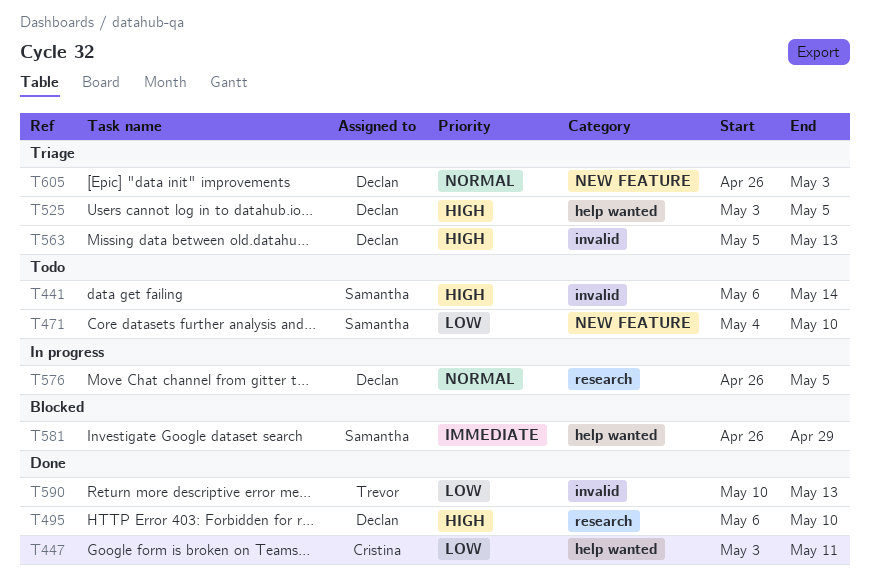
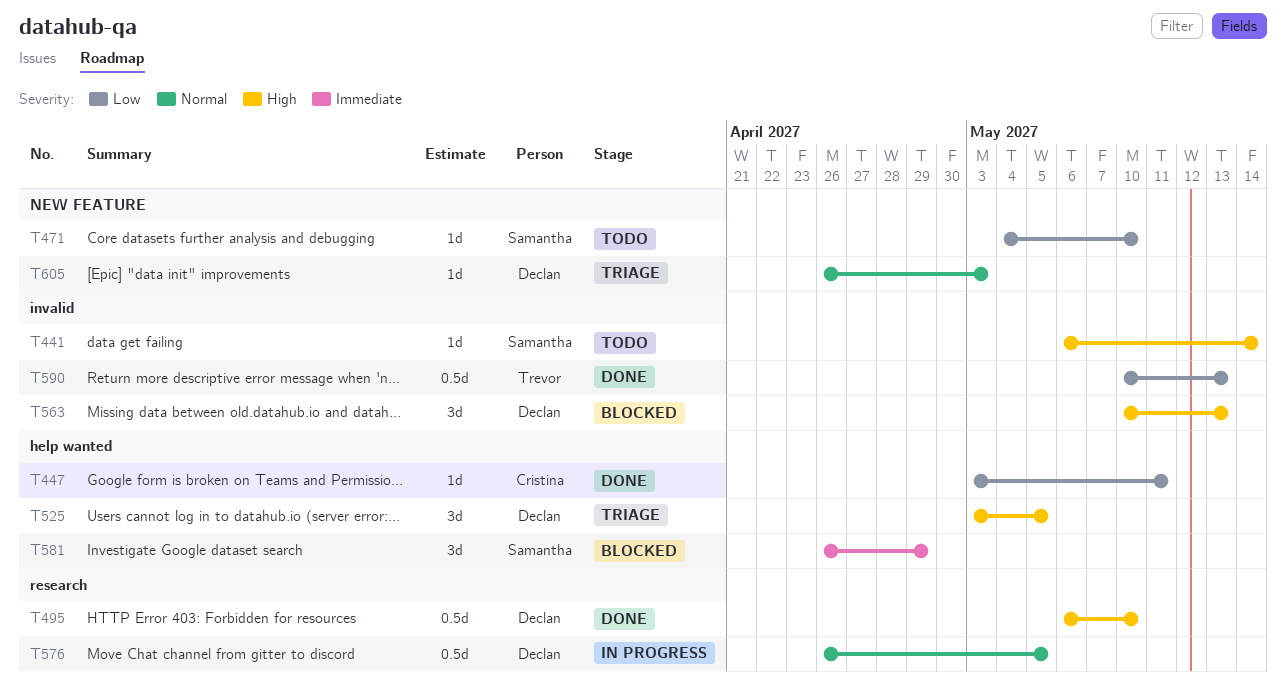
T563, status: Triage -> Blocked
T563, start: May 5 -> May 10

